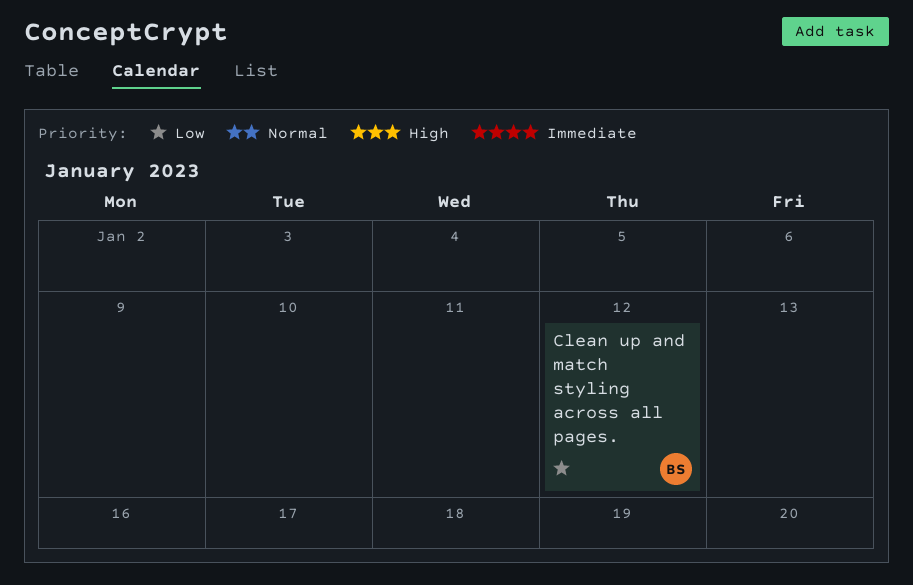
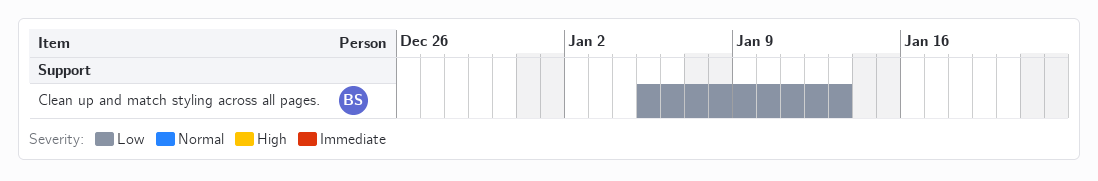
Clean up and match styling across all pages., due: Jan 12 -> Jan 13

